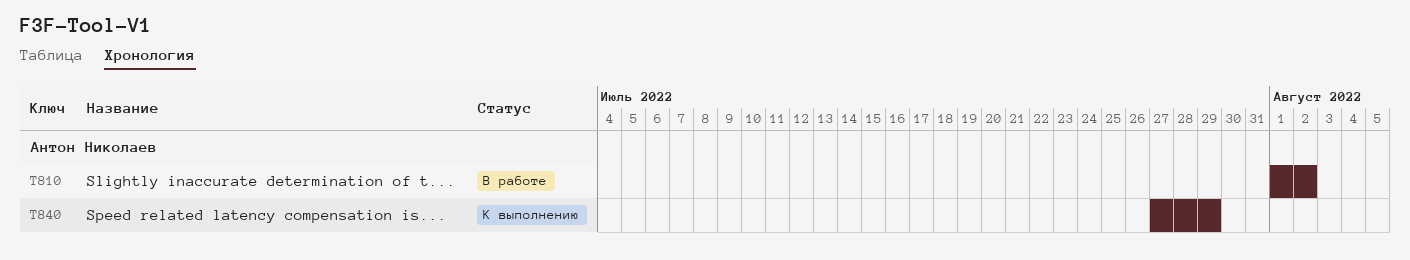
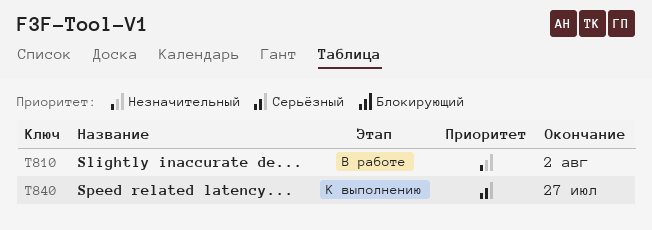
T840, due: Jul 29 -> Jul 27

